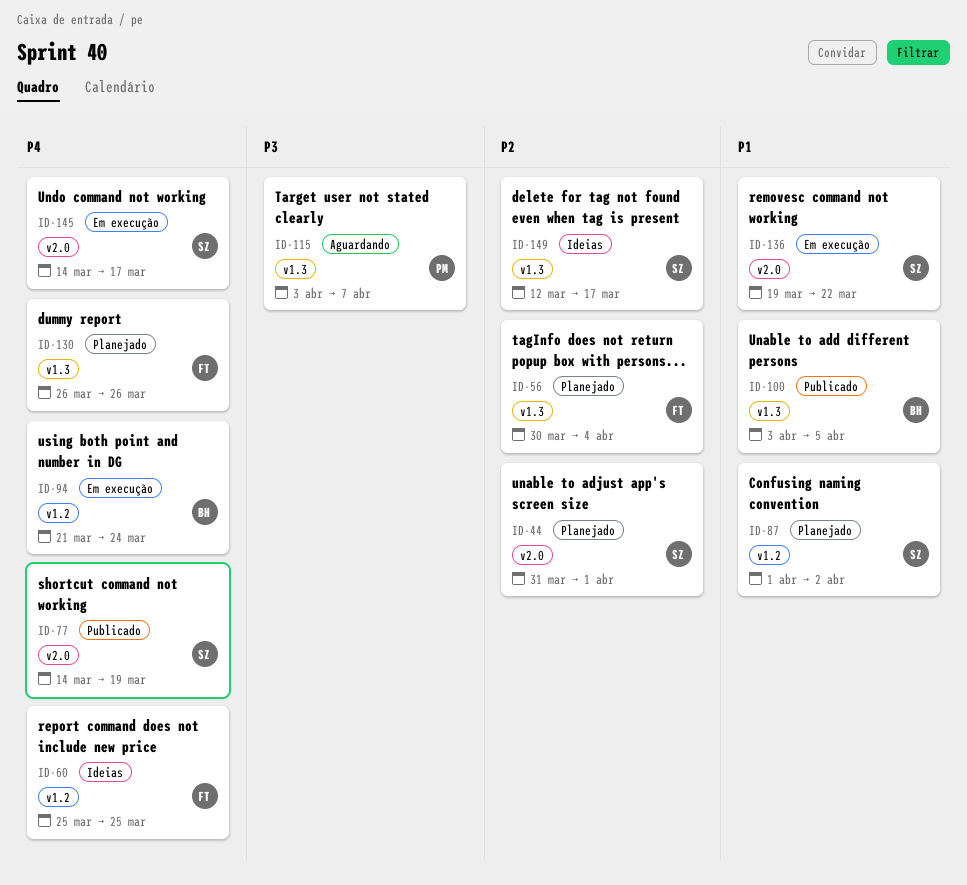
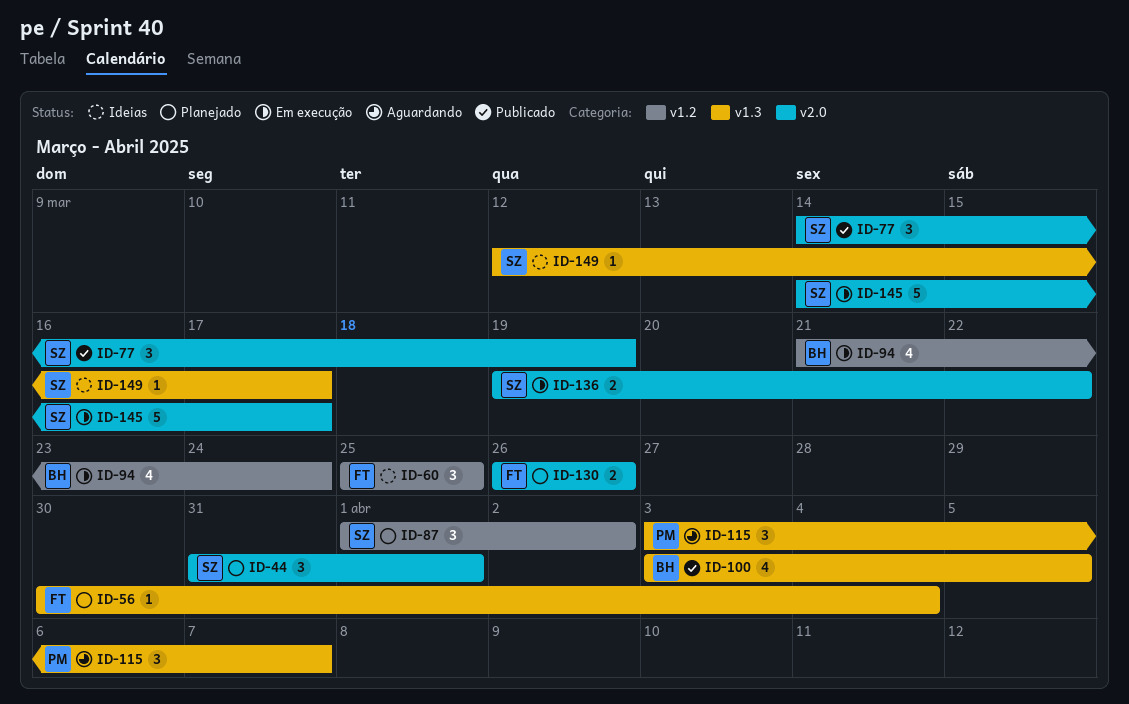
ID-130, label: v1.3 -> v2.0

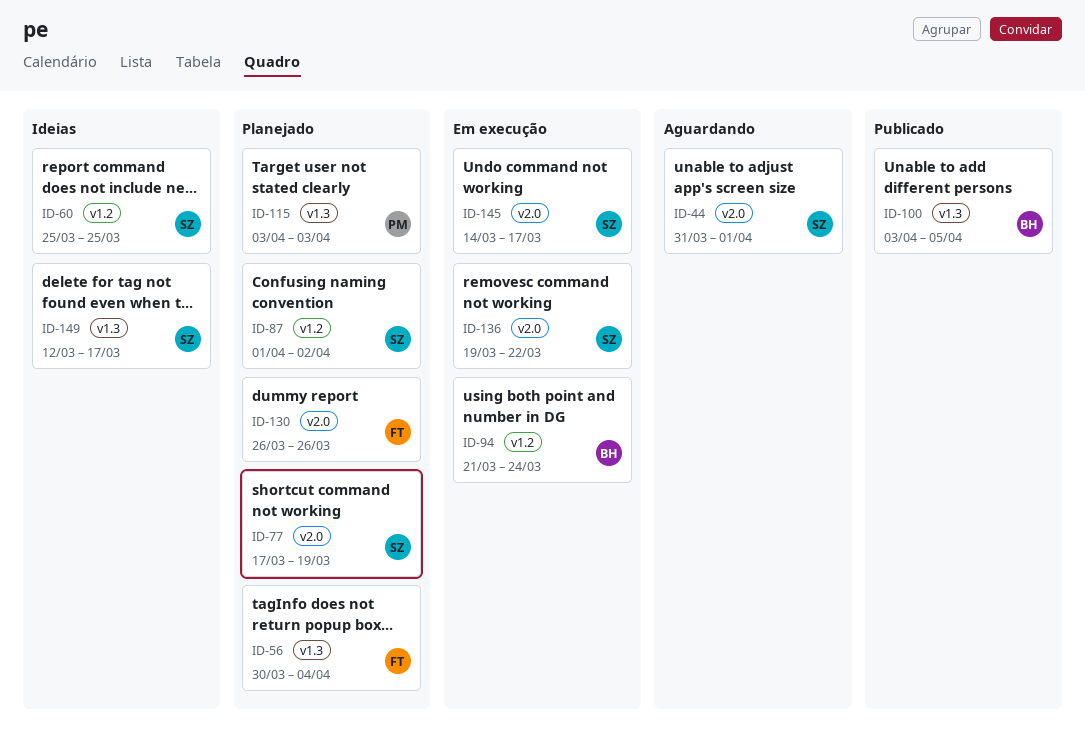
ID-44, status: Planejado -> Aguardando
ID-60, owner: FT -> SZ
ID-77, status: Publicado -> Planejado
ID-77, start: Mar 14 -> Mar 17
ID-115, status: Aguardando -> Planejado
ID-115, due: Apr 7 -> Apr 3

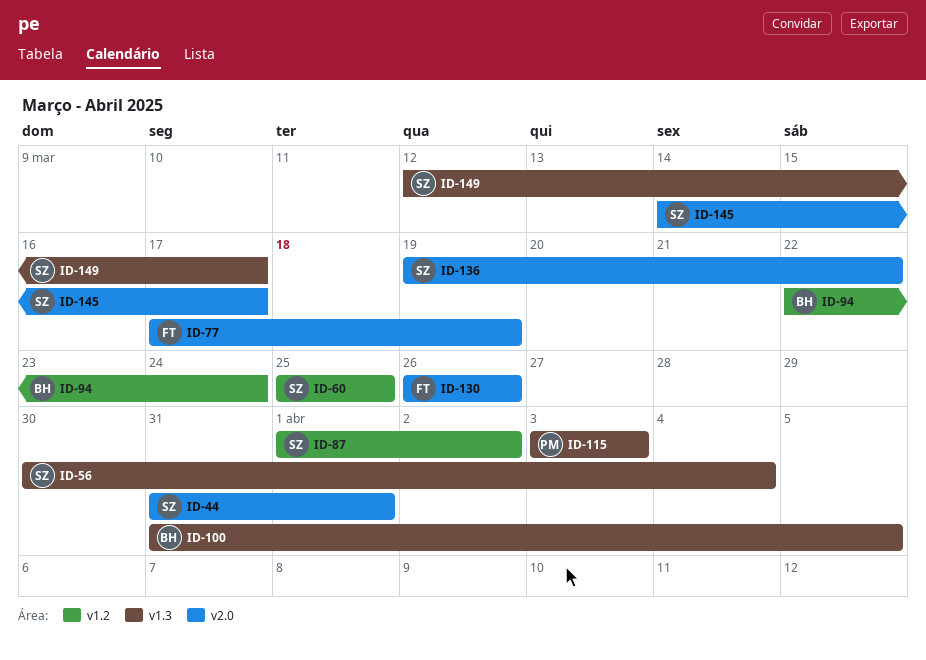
ID-56, owner: FT -> SZ
ID-77, owner: SZ -> FT
ID-94, start: Mar 21 -> Mar 22
ID-100, start: Apr 3 -> Mar 31

